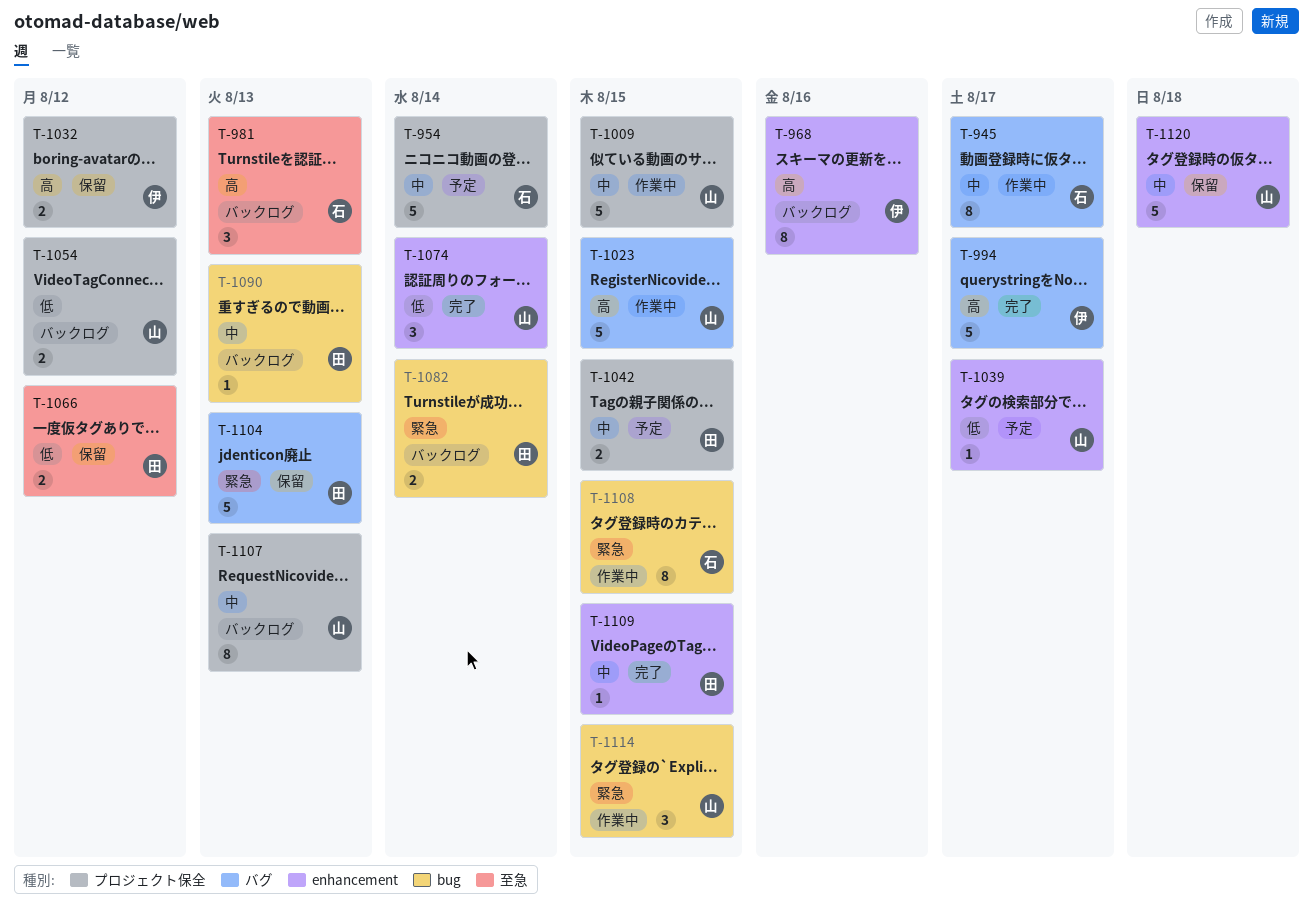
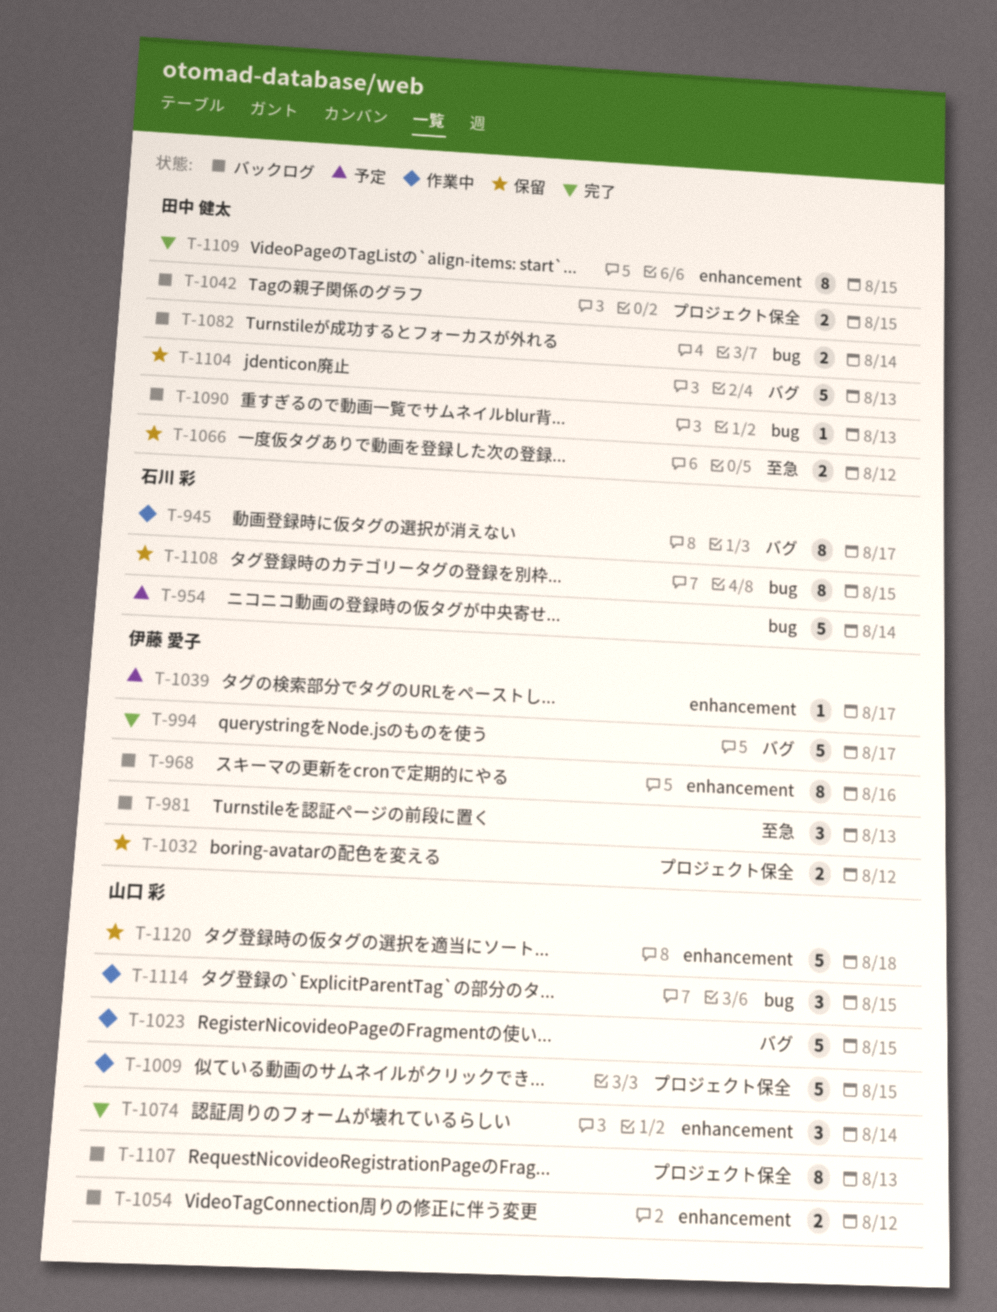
T-954, label: プロジェクト保全 -> bug
T-981, owner: 石川 彩 -> 伊藤 愛子
T-1039, owner: 山口 彩 -> 伊藤 愛子
T-1042, status: 予定 -> バックログ
T-1054, label: プロジェクト保全 -> enhancement
T-1108, status: 作業中 -> 保留
T-1109, estimate: 1 -> 8

